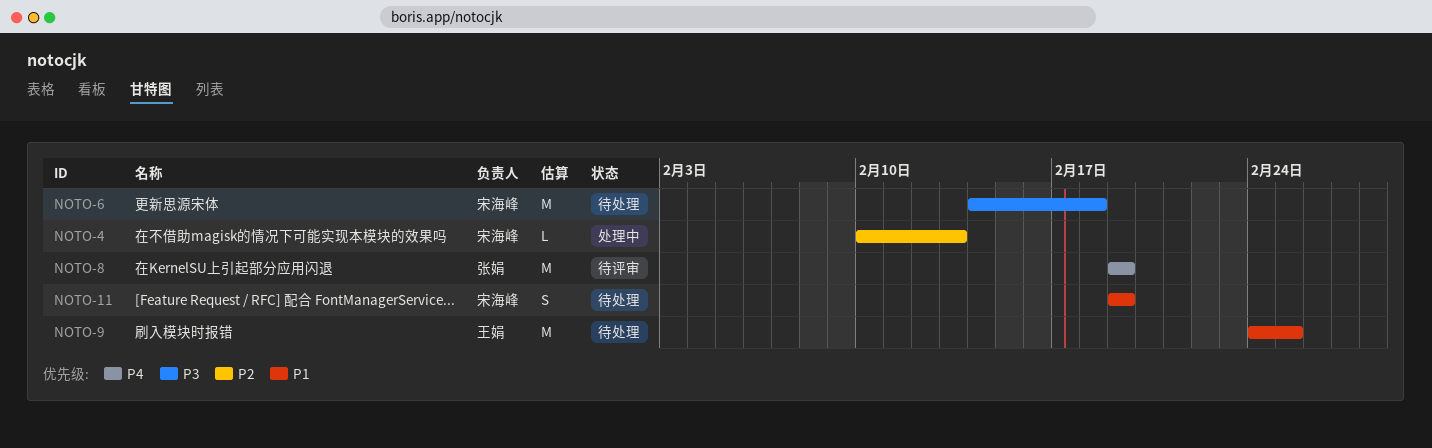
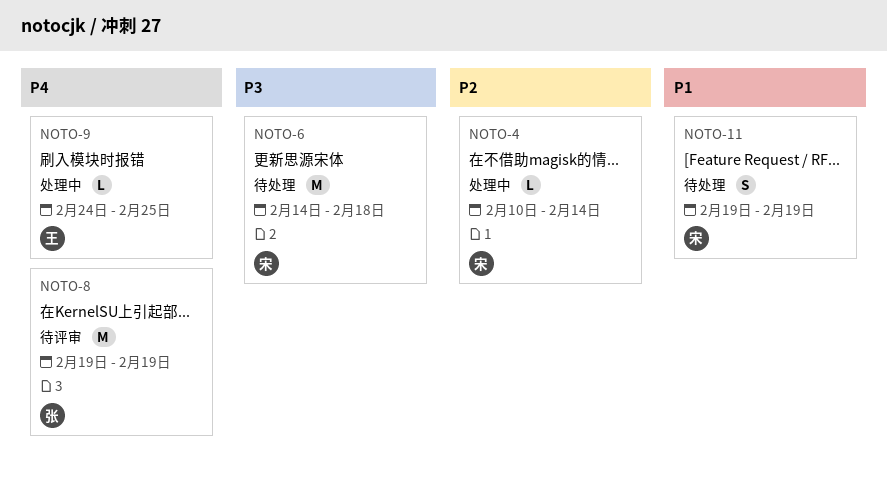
NOTO-4, due: Feb 13 -> Feb 14
NOTO-9, status: 待处理 -> 处理中
NOTO-9, priority: P1 -> P4
NOTO-9, estimate: M -> L

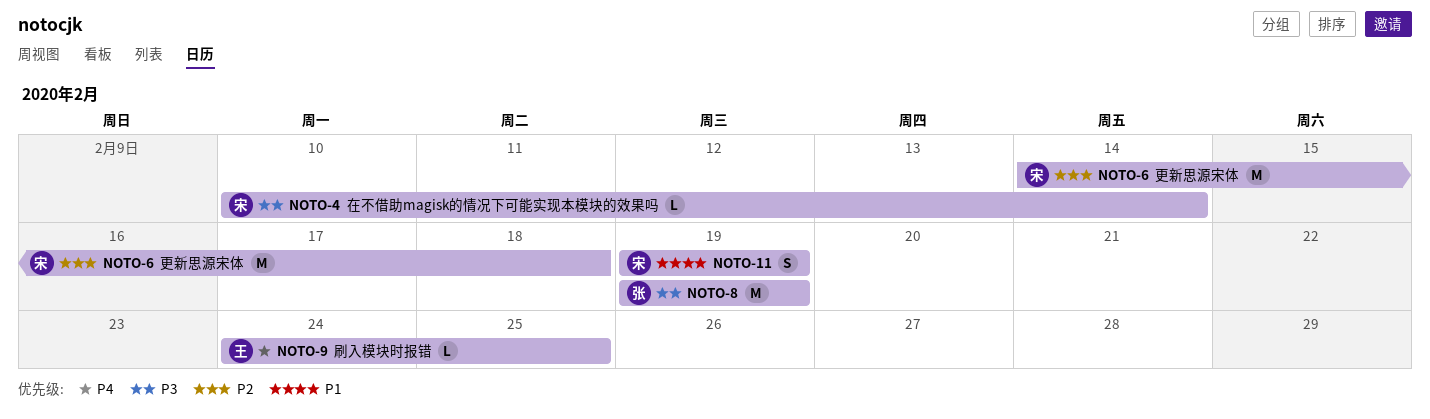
NOTO-4, priority: P2 -> P3
NOTO-6, priority: P3 -> P2
NOTO-8, priority: P4 -> P3

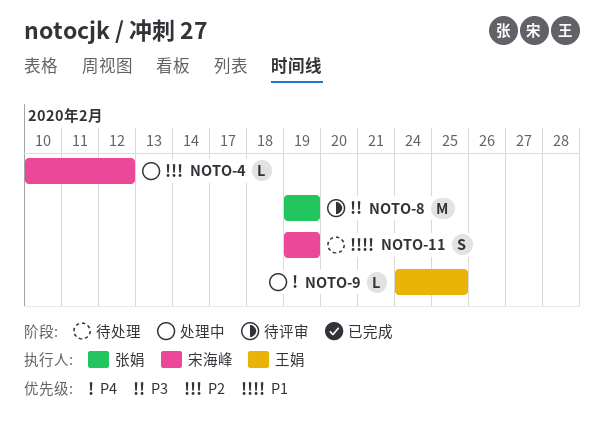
NOTO-4, priority: P3 -> P2
NOTO-4, due: Feb 14 -> Feb 12
NOTO-6: present -> none

